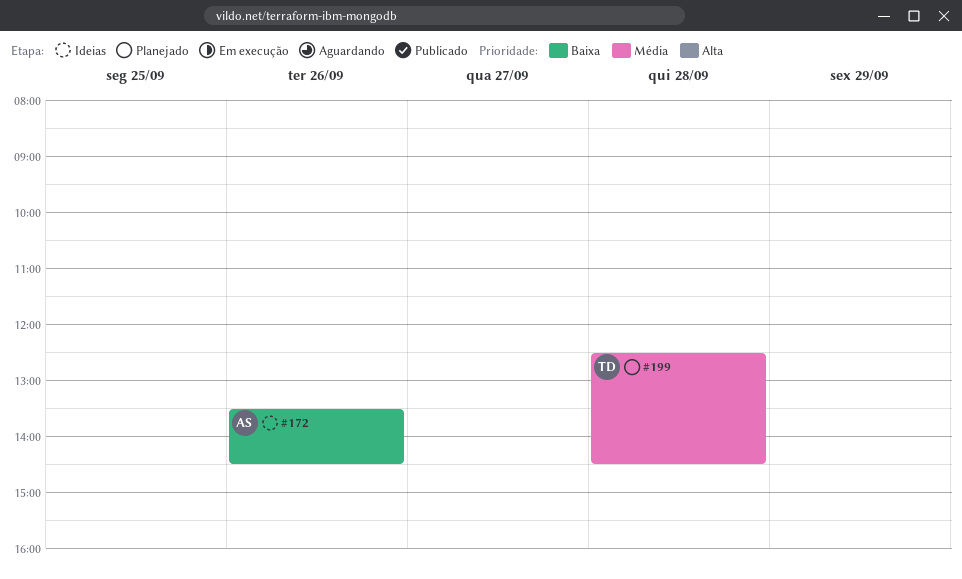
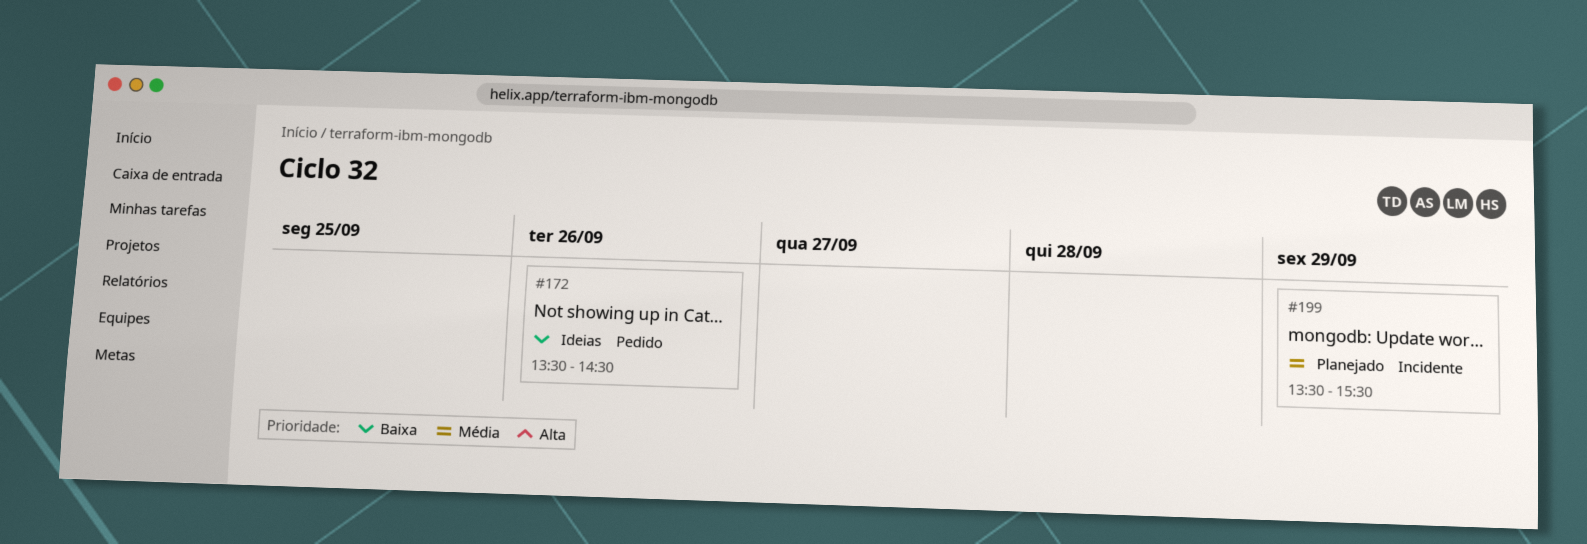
#199, day: Sep 28 -> Sep 29
#199, begins: 12:30 -> 13:30
#199, ends: 14:30 -> 15:30

